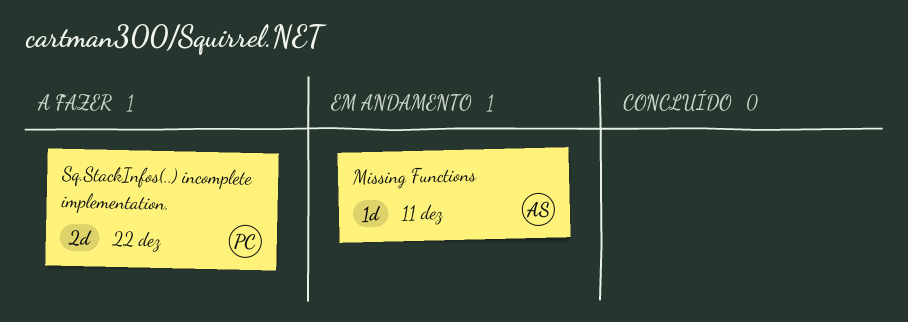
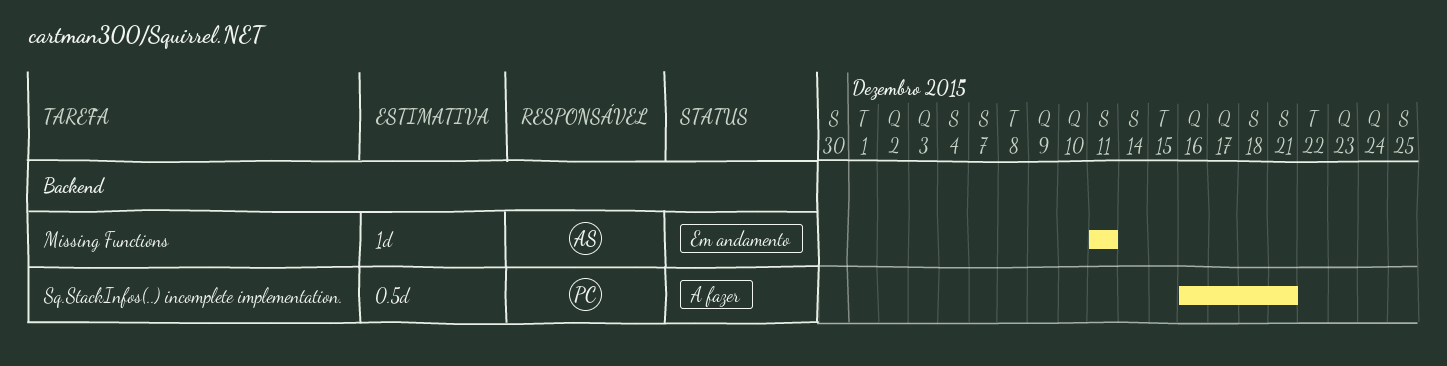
Sq.StackInfos(..) incomplete implementation., estimate: 2d -> 0.5d
Sq.StackInfos(..) incomplete implementation., due: Dec 22 -> Dec 21

